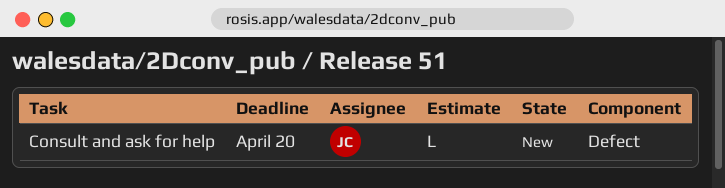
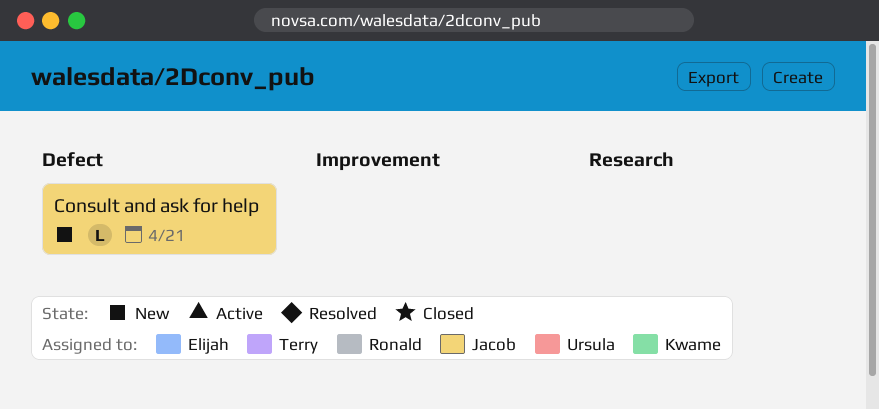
Consult and ask for help, due: Apr 20 -> Apr 21

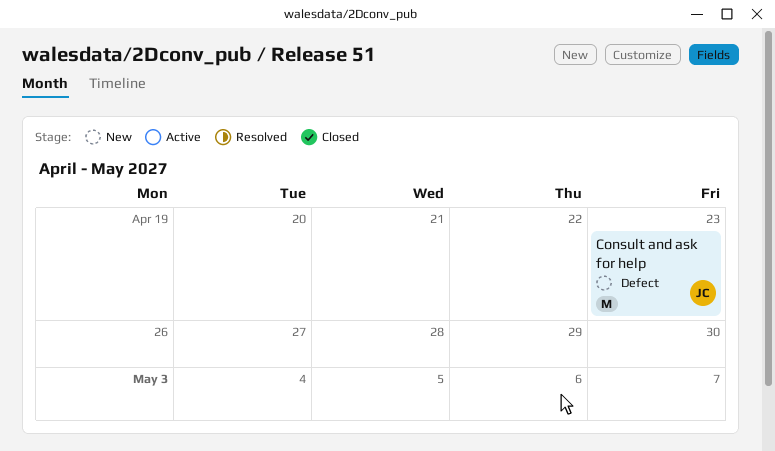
Consult and ask for help, estimate: L -> M
Consult and ask for help, due: Apr 21 -> Apr 23

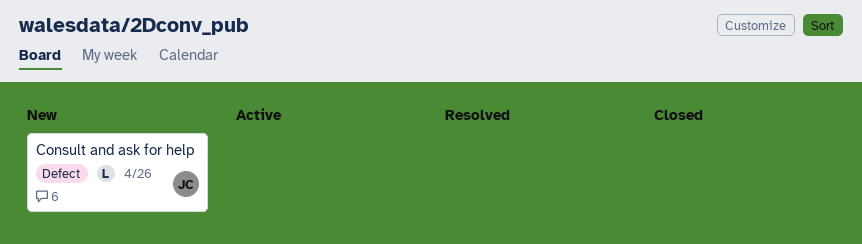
Consult and ask for help, estimate: M -> L
Consult and ask for help, due: Apr 23 -> Apr 26

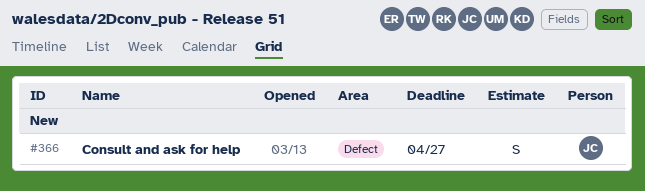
Consult and ask for help, estimate: L -> S
Consult and ask for help, due: Apr 26 -> Apr 27

